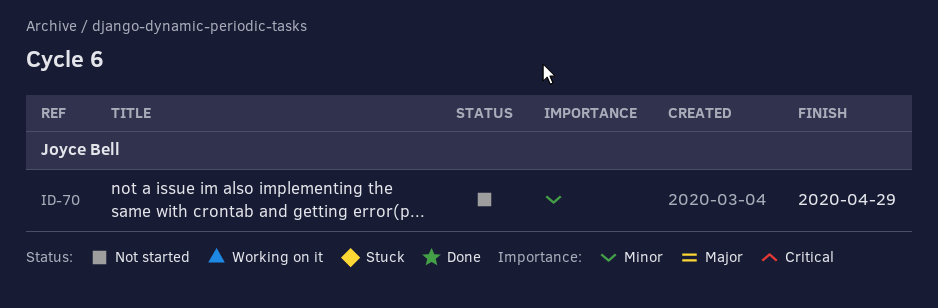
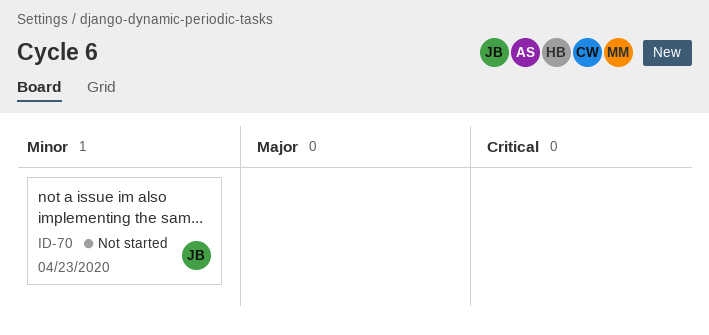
ID-70, due: Apr 29 -> Apr 23

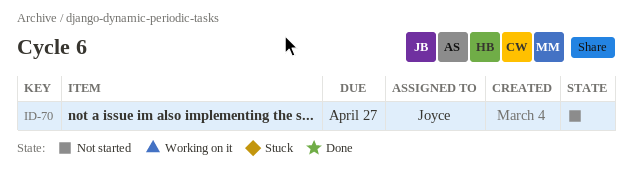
ID-70, due: Apr 23 -> Apr 27

